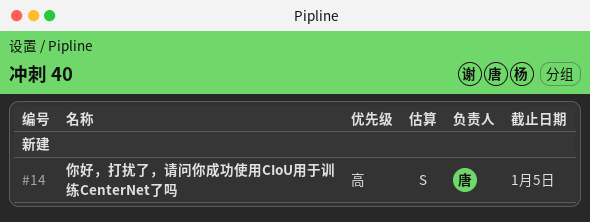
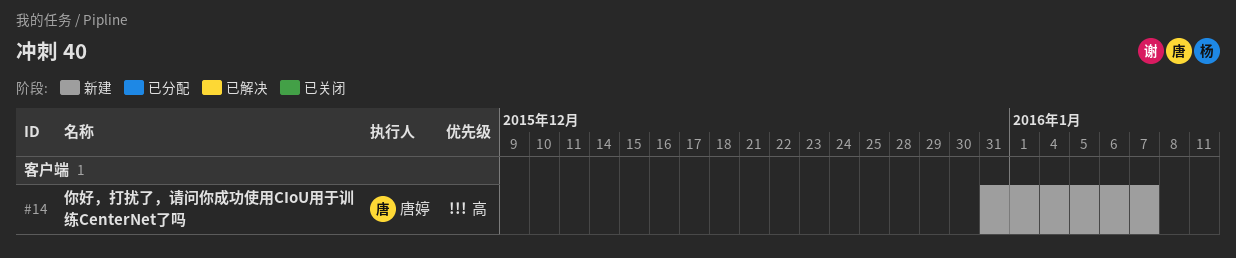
#14, due: Jan 5 -> Jan 7

